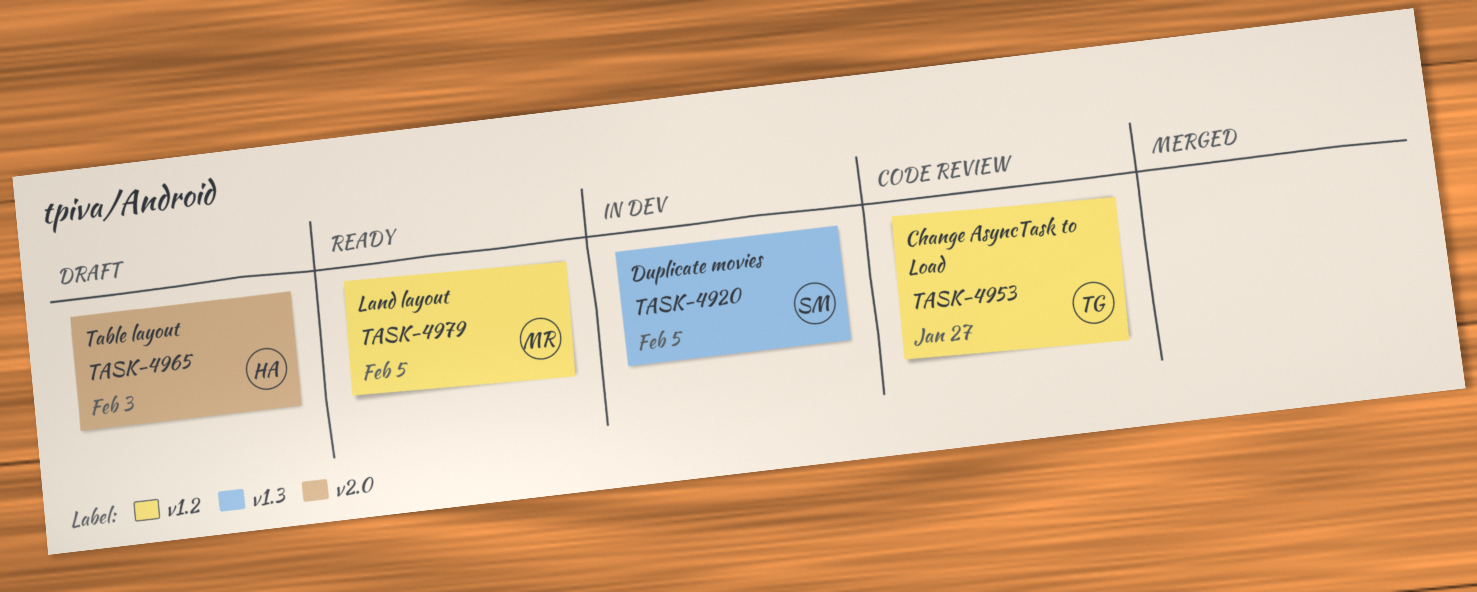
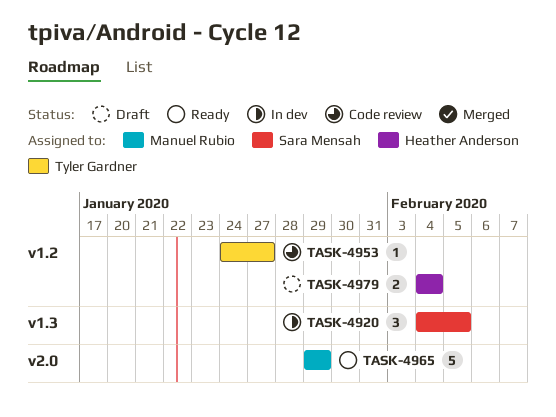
TASK-4965, status: Draft -> Ready
TASK-4965, owner: Heather Anderson -> Manuel Rubio
TASK-4965, due: Feb 3 -> Jan 29
TASK-4979, status: Ready -> Draft
TASK-4979, owner: Manuel Rubio -> Heather Anderson
TASK-4979, due: Feb 5 -> Feb 4

